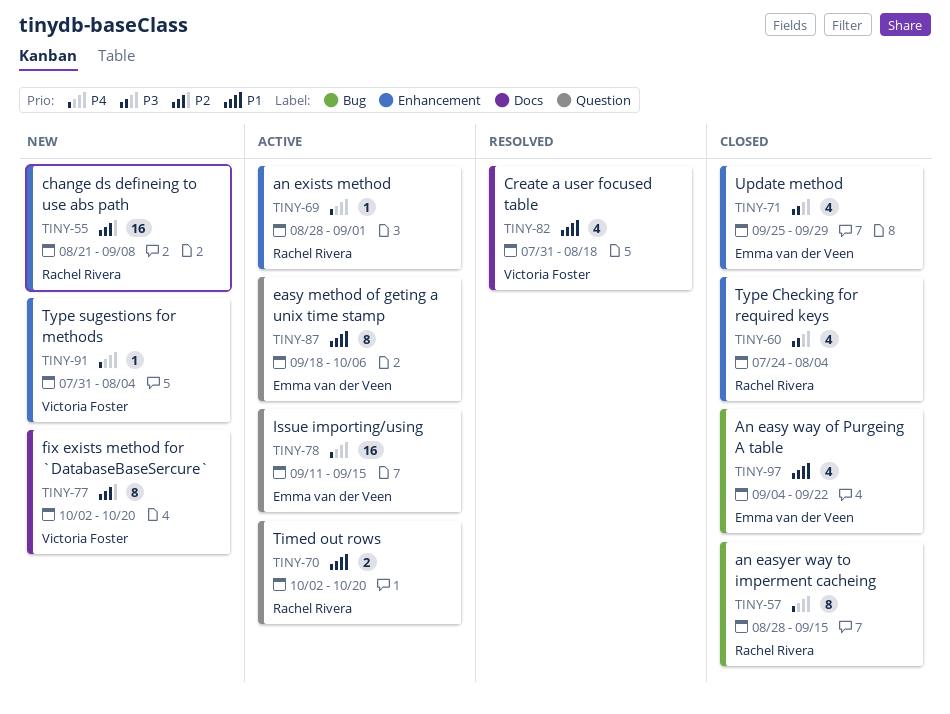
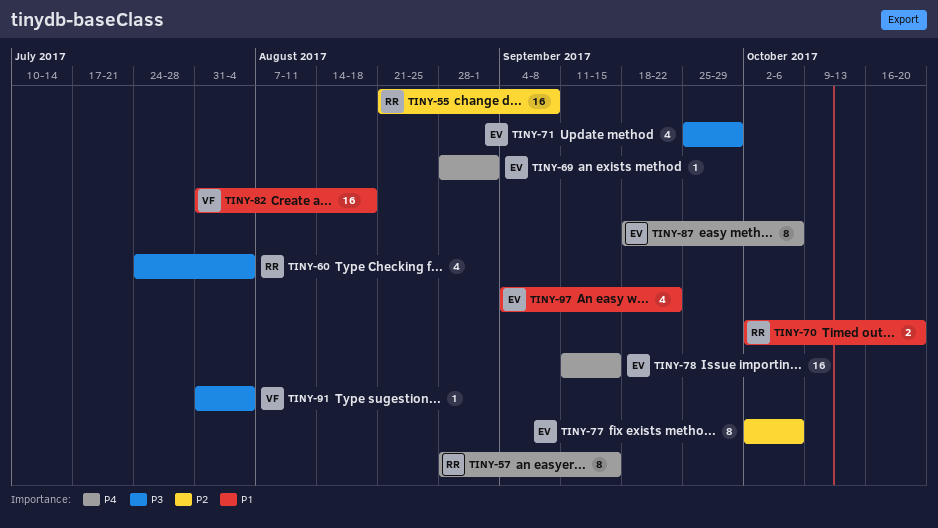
TINY-69, owner: Rachel Rivera -> Emma van der Veen
TINY-77, owner: Victoria Foster -> Emma van der Veen
TINY-77, due: Oct 20 -> Oct 6
TINY-82, estimate: 4 -> 16
TINY-87, priority: P1 -> P4
TINY-91, priority: P4 -> P3

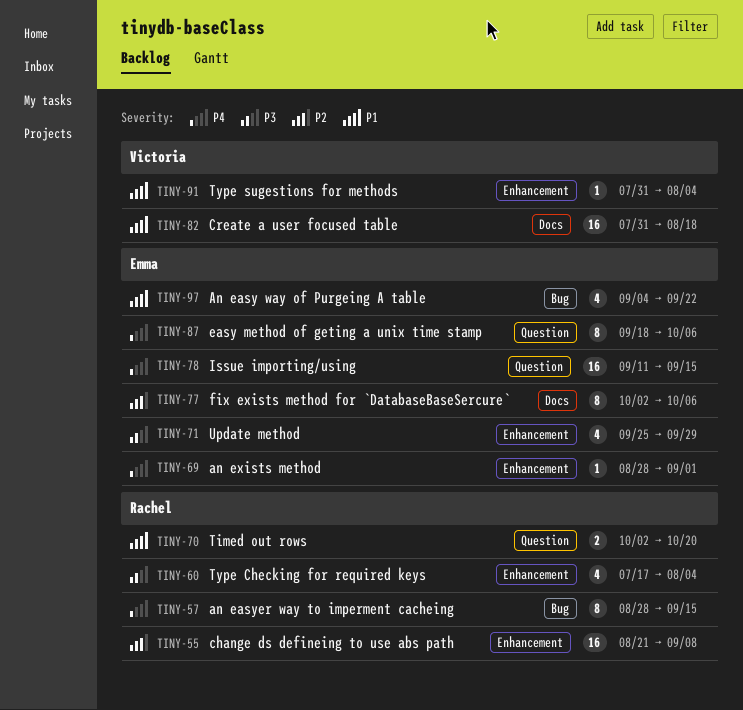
TINY-60, start: Jul 24 -> Jul 17
TINY-91, priority: P3 -> P1

